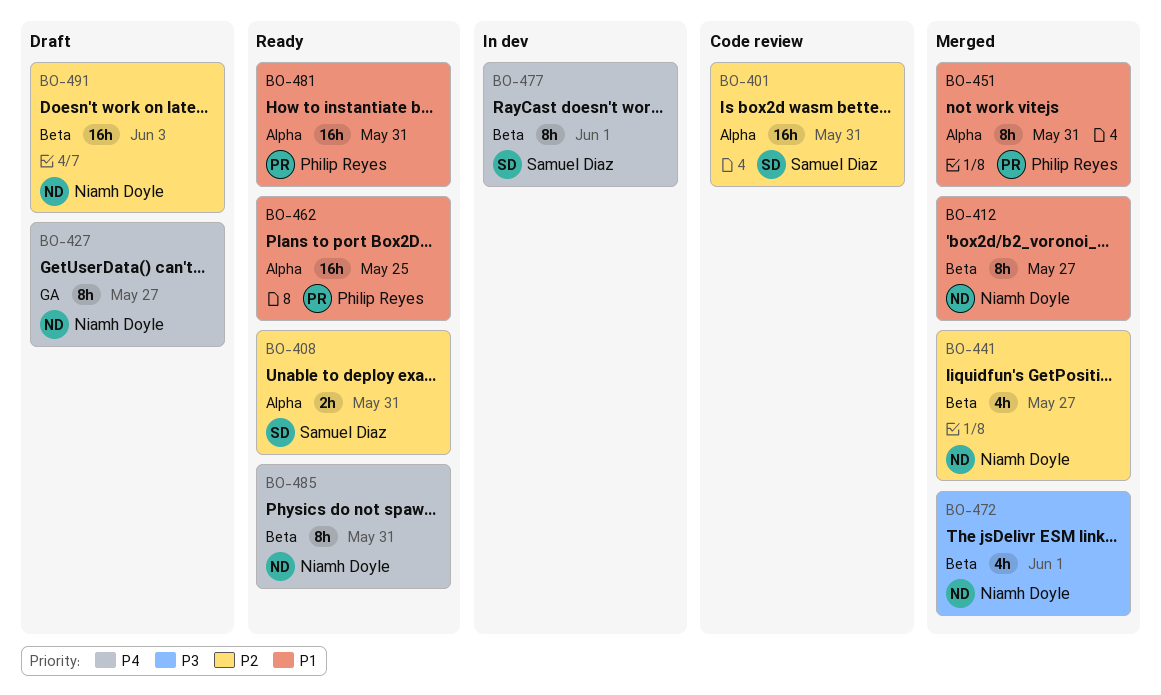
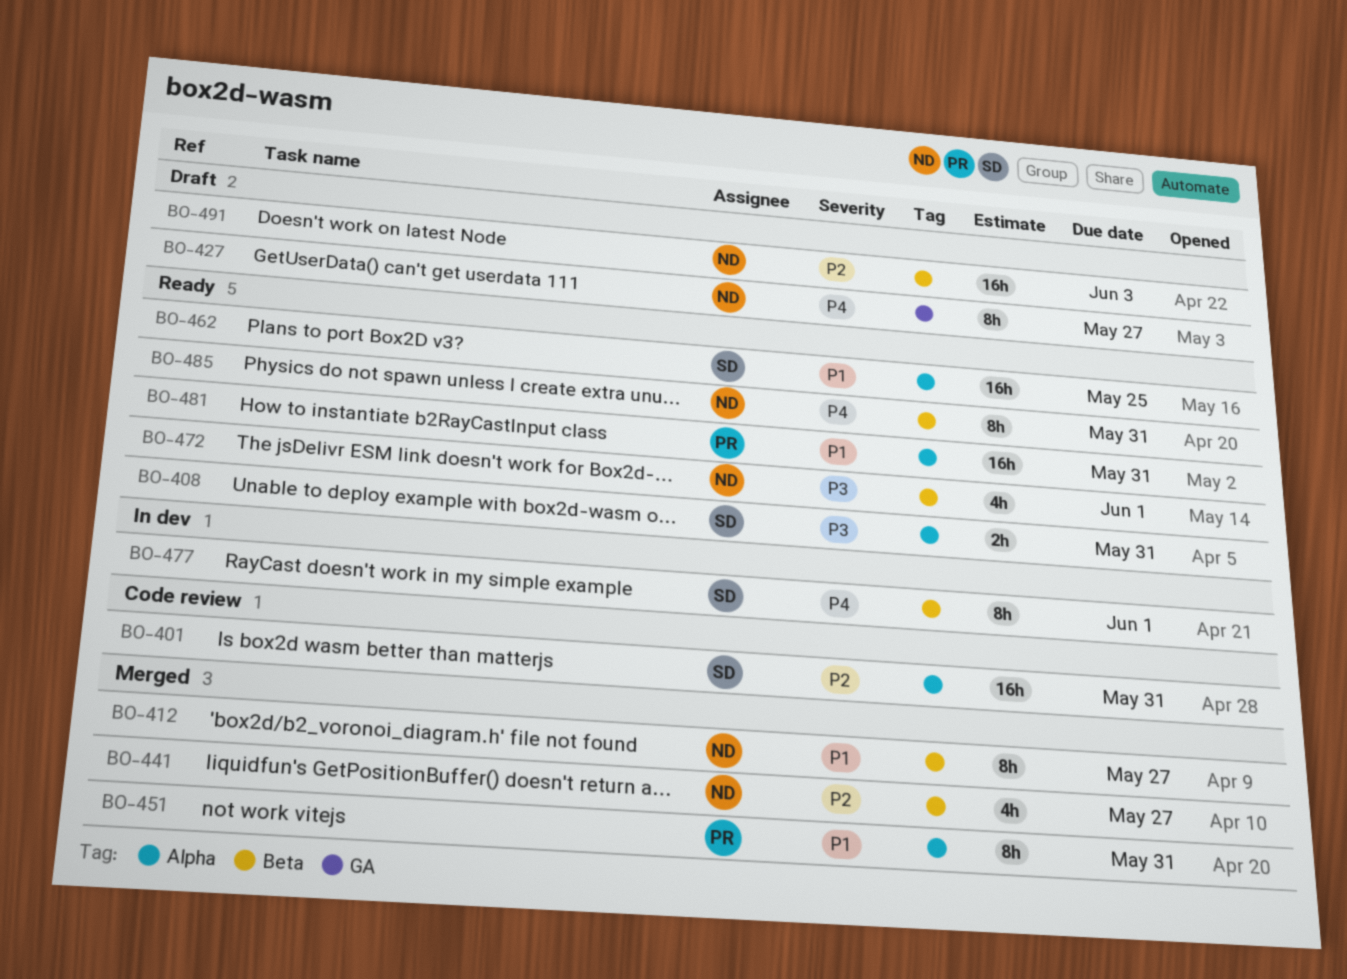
BO-408, priority: P2 -> P3
BO-462, owner: Philip Reyes -> Samuel Diaz
BO-472, status: Merged -> Ready

